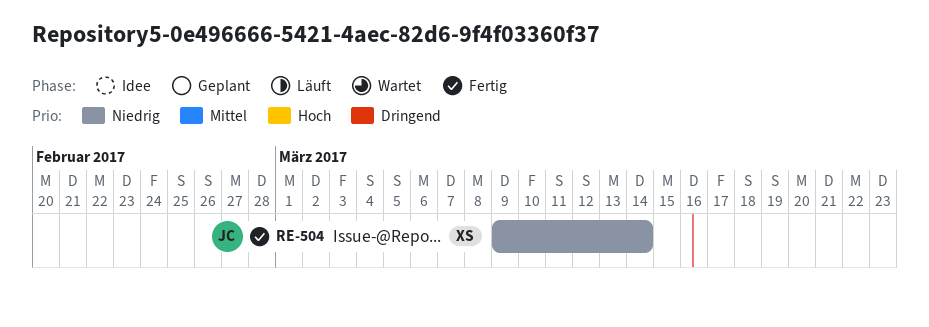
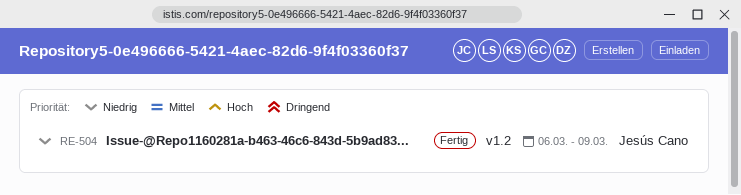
RE-504, start: Mar 9 -> Mar 6
RE-504, due: Mar 14 -> Mar 9

